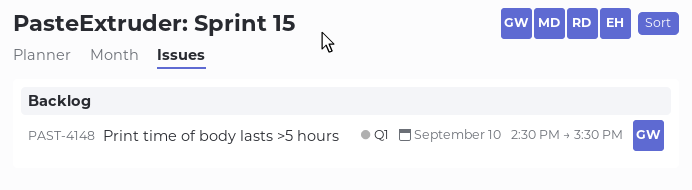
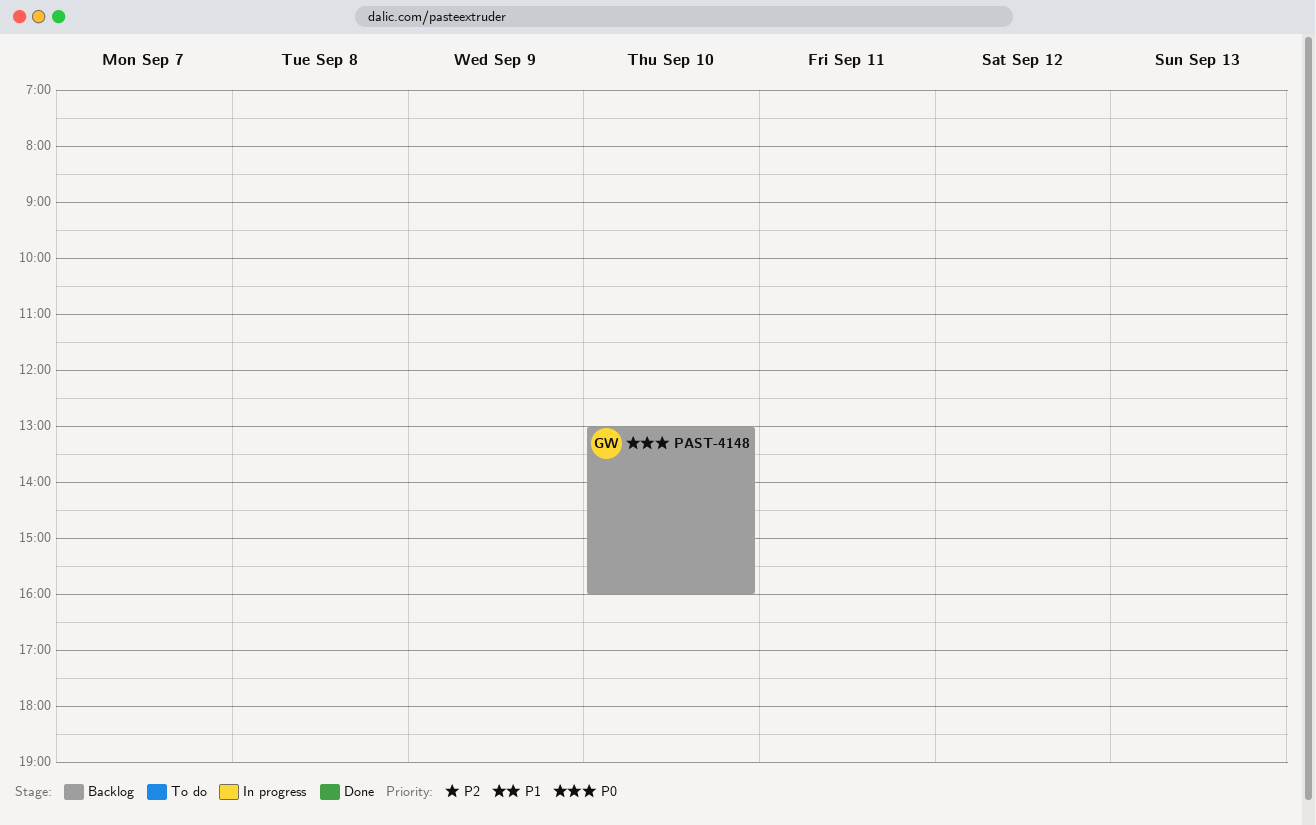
PAST-4148, begins: 14:30 -> 13:00
PAST-4148, ends: 15:30 -> 16:00

